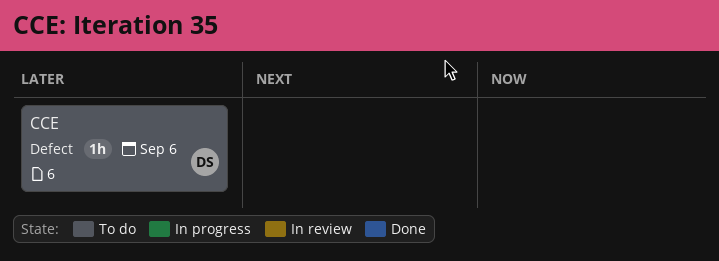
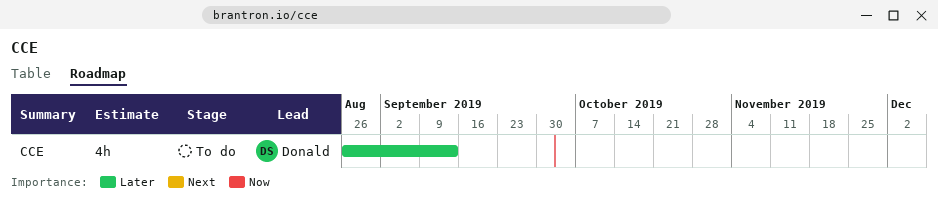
CCE, estimate: 1h -> 4h
CCE, due: Sep 6 -> Sep 13

